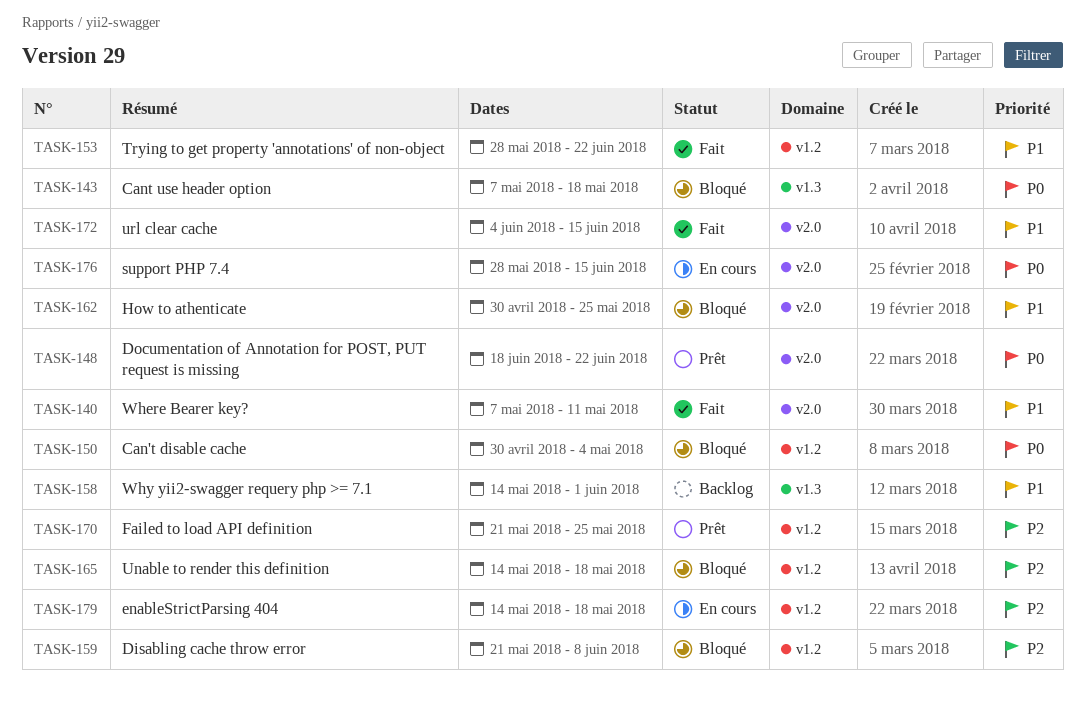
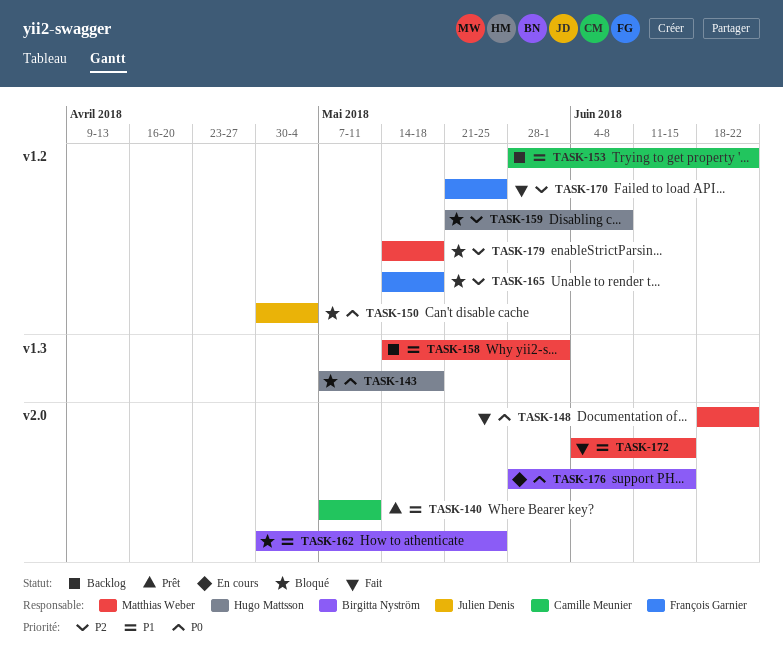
TASK-140, status: Fait -> Prêt
TASK-148, status: Prêt -> Fait
TASK-153, status: Fait -> Backlog
TASK-170, status: Prêt -> Fait
TASK-179, status: En cours -> Bloqué

